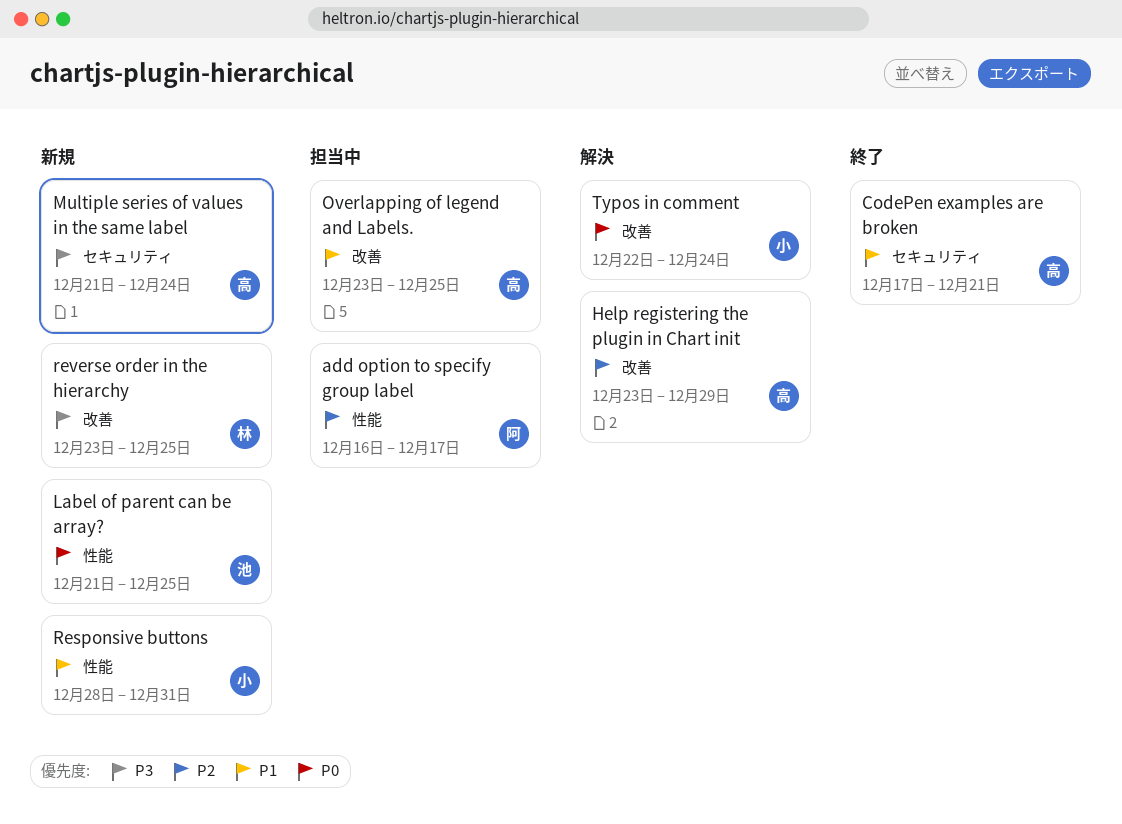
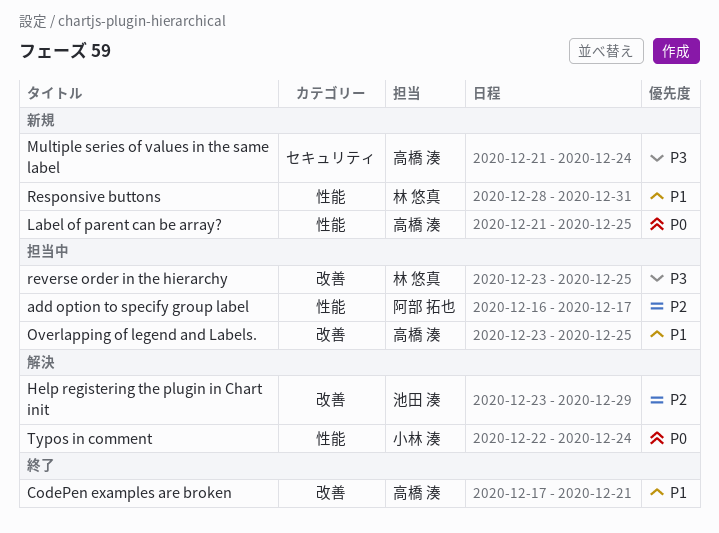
CodePen examples are broken, label: セキュリティ -> 改善
Help registering the plugin in Chart init, owner: 高橋 湊 -> 池田 湊
Label of parent can be array?, owner: 池田 湊 -> 高橋 湊
Responsive buttons, owner: 小林 湊 -> 林 悠真
reverse order in the hierarchy, status: 新規 -> 担当中
Typos in comment, label: 改善 -> 性能

